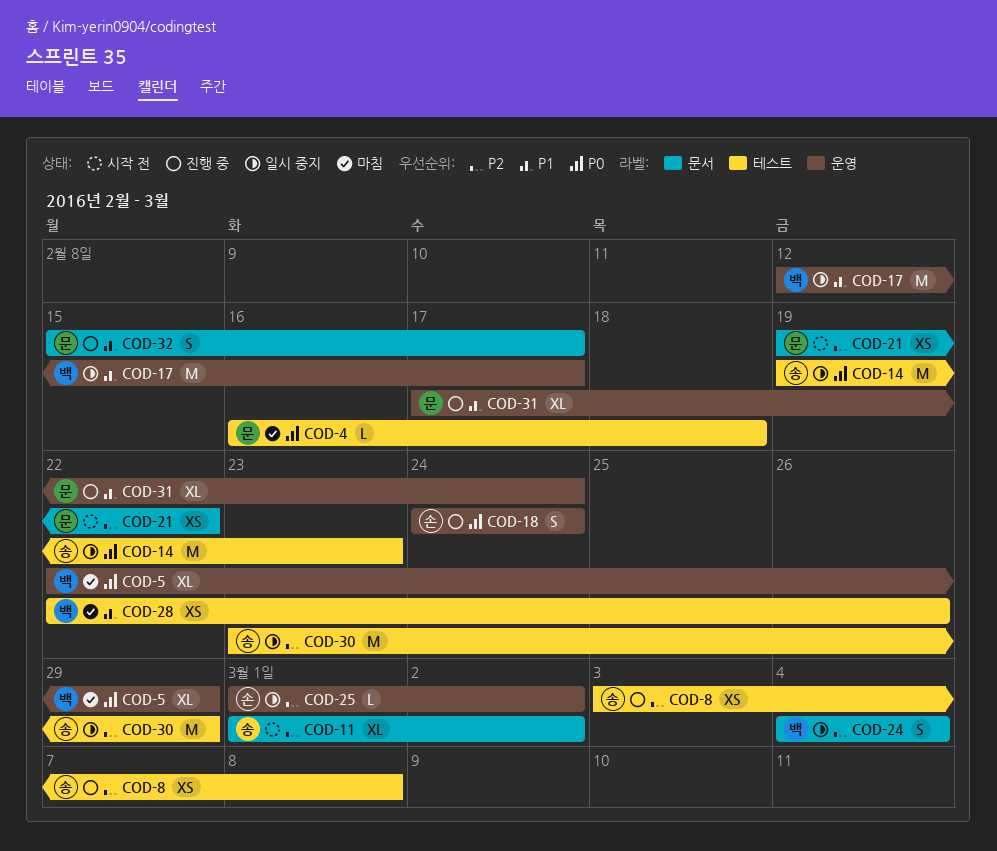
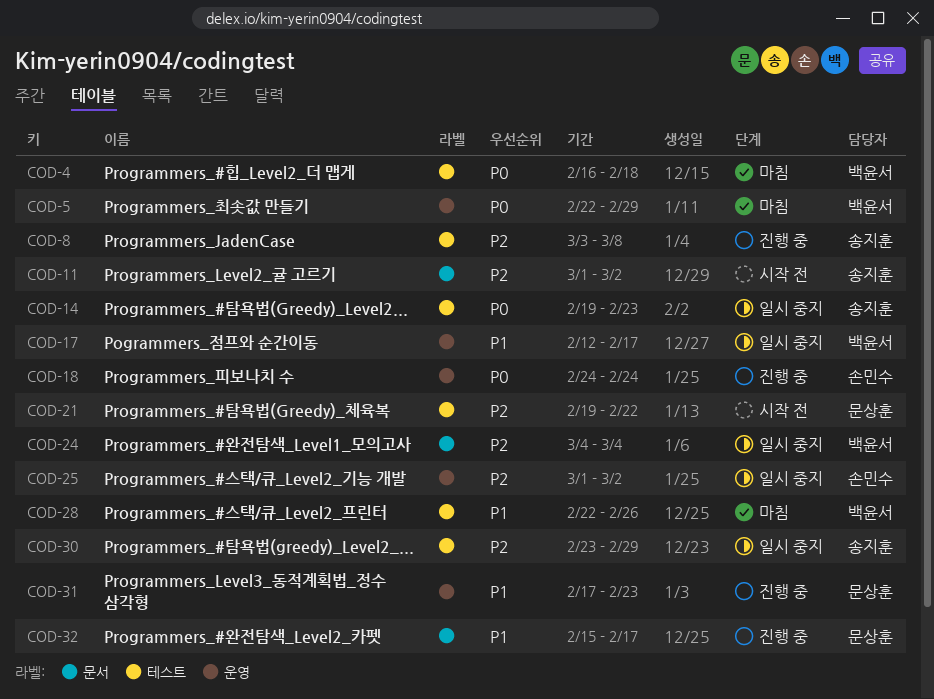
COD-4, owner: 문상훈 -> 백윤서
COD-21, label: 문서 -> 테스트
COD-31, due: Feb 24 -> Feb 23

